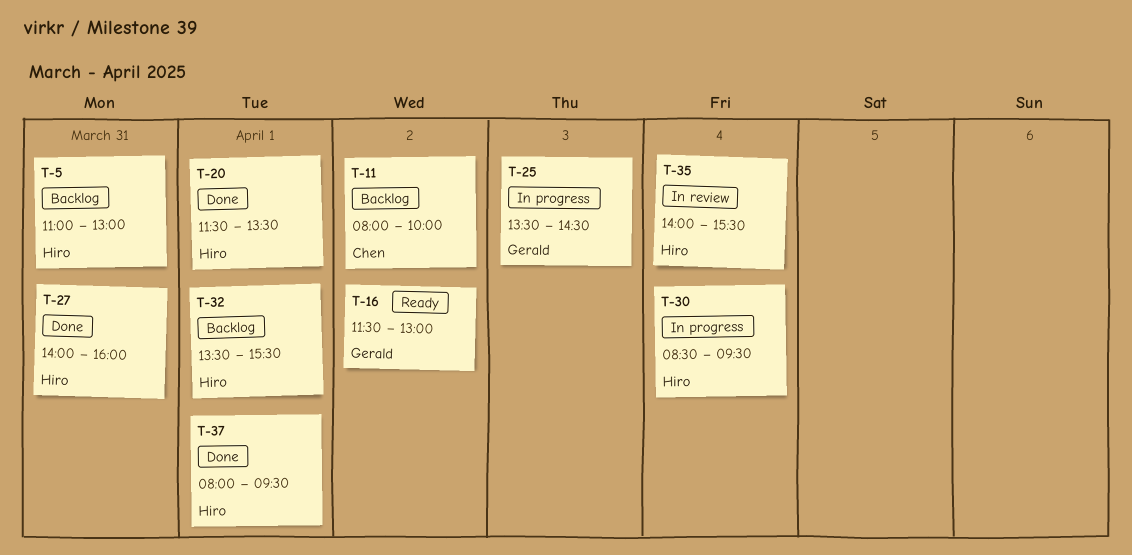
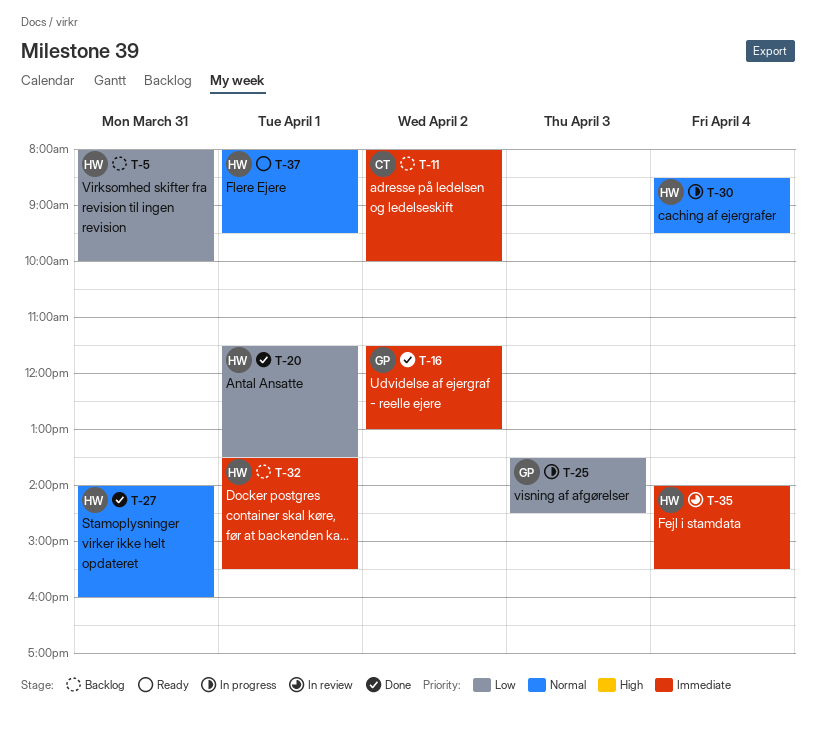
T-5, begins: 11:00 -> 08:00
T-5, ends: 13:00 -> 10:00
T-16, status: Ready -> Done
T-37, status: Done -> Ready

